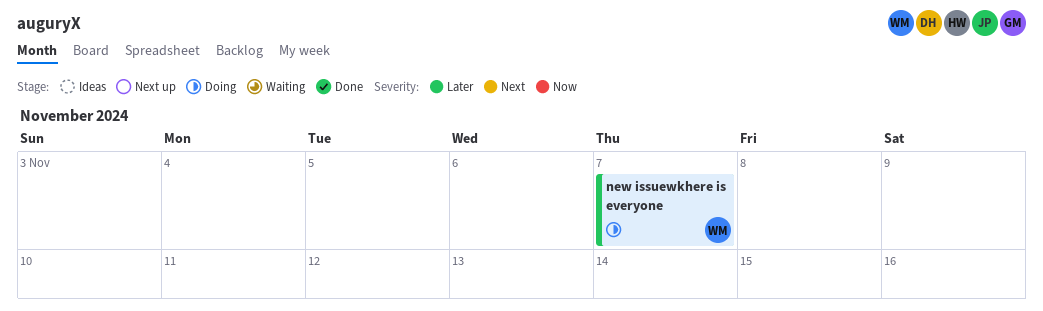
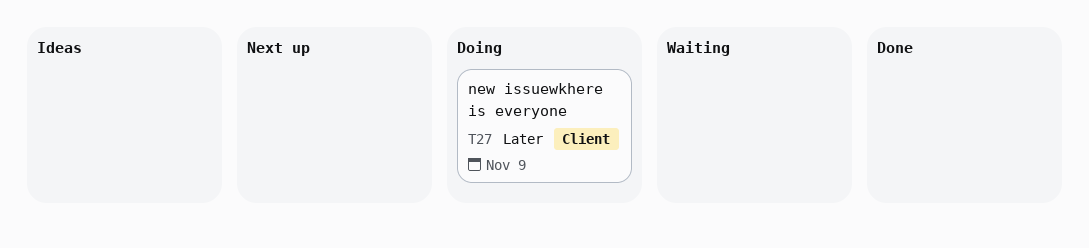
new issuewkhere is everyone, due: Nov 7 -> Nov 9

